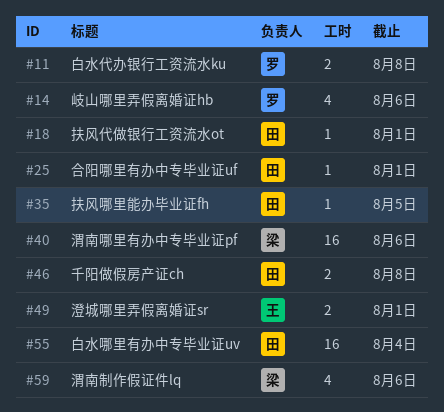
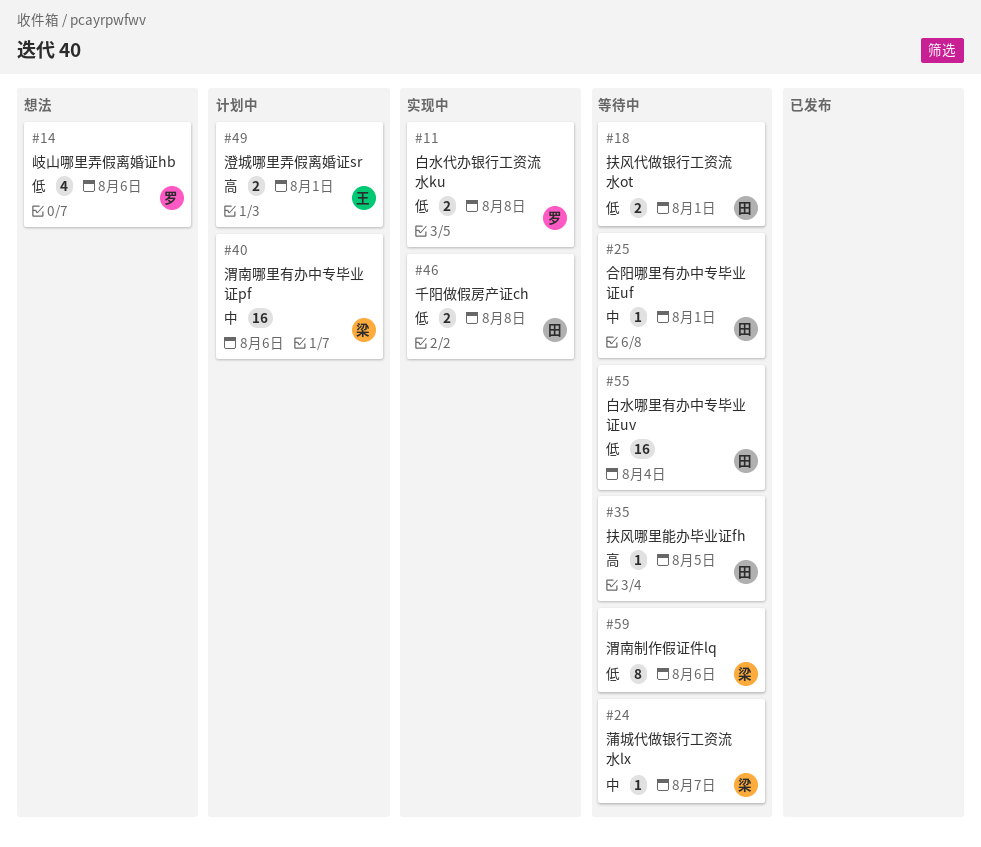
#18, estimate: 1 -> 2
#24: none -> present
#59, estimate: 4 -> 8

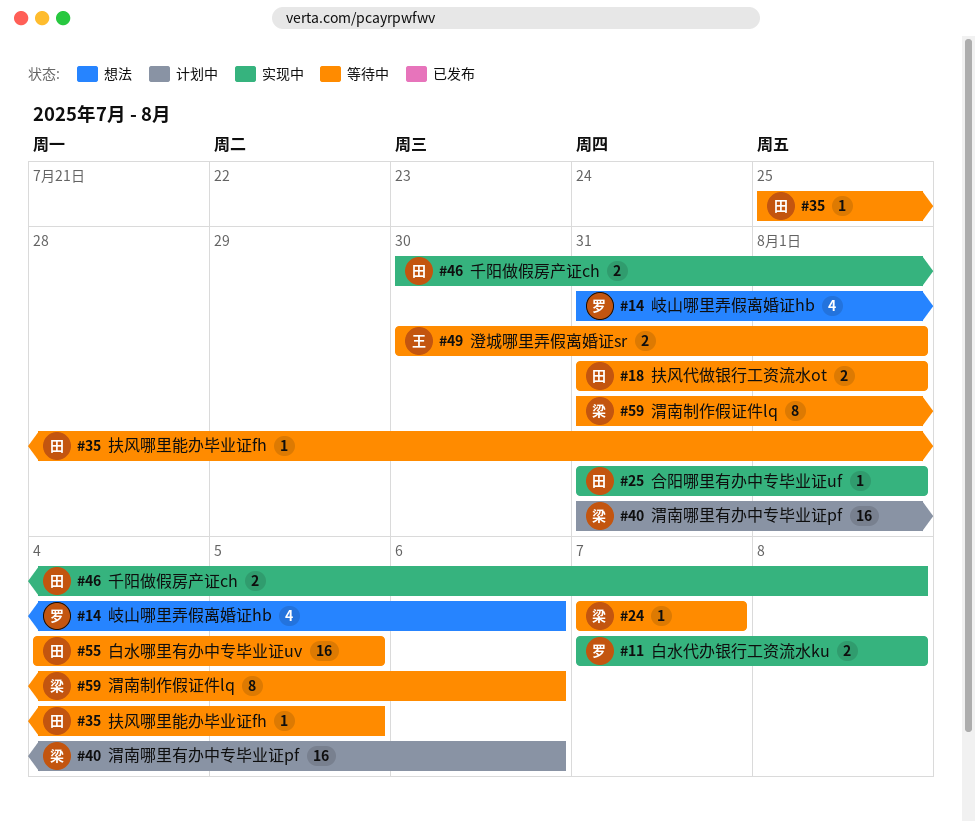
#25, status: 等待中 -> 实现中
#49, status: 计划中 -> 等待中
#55, due: Aug 4 -> Aug 5

